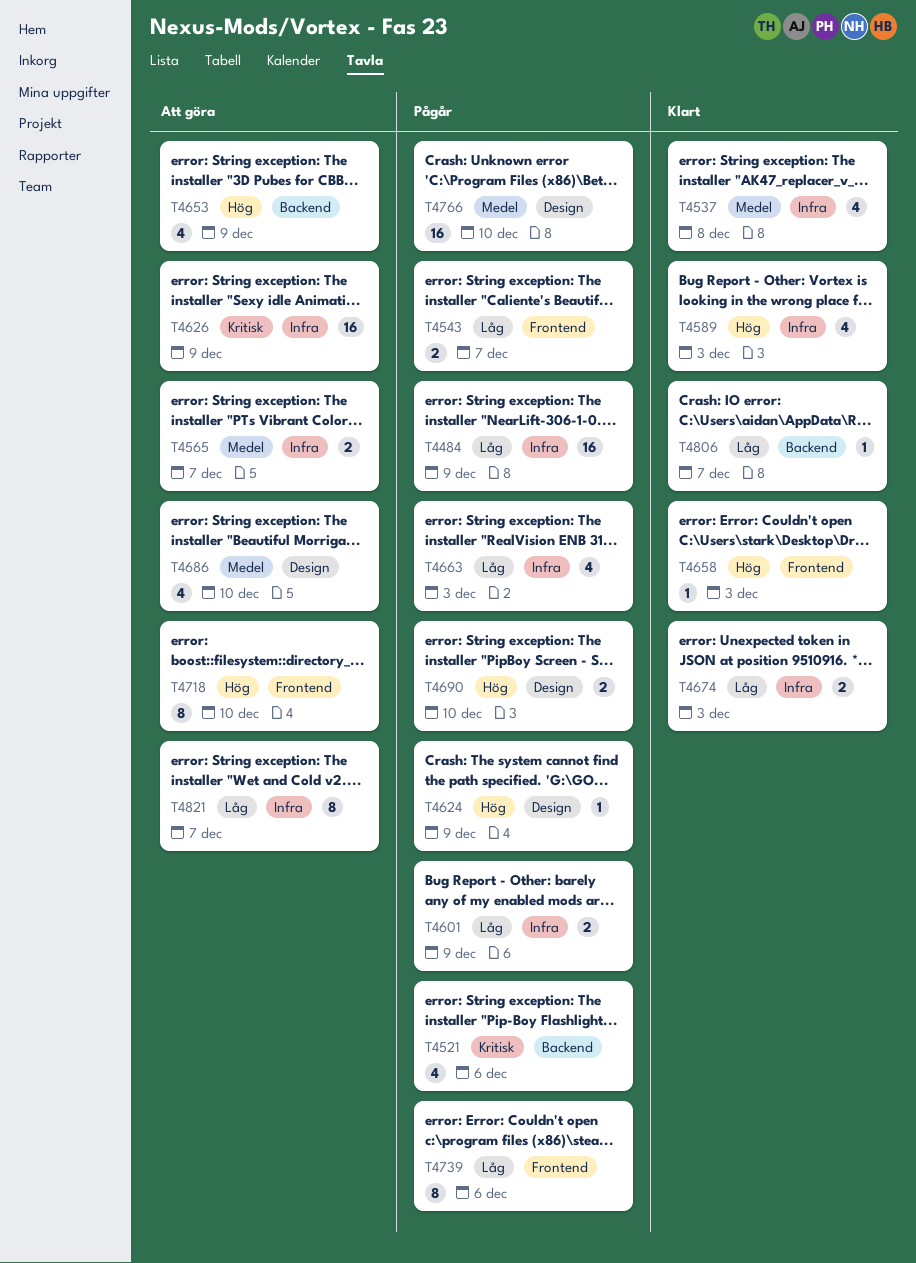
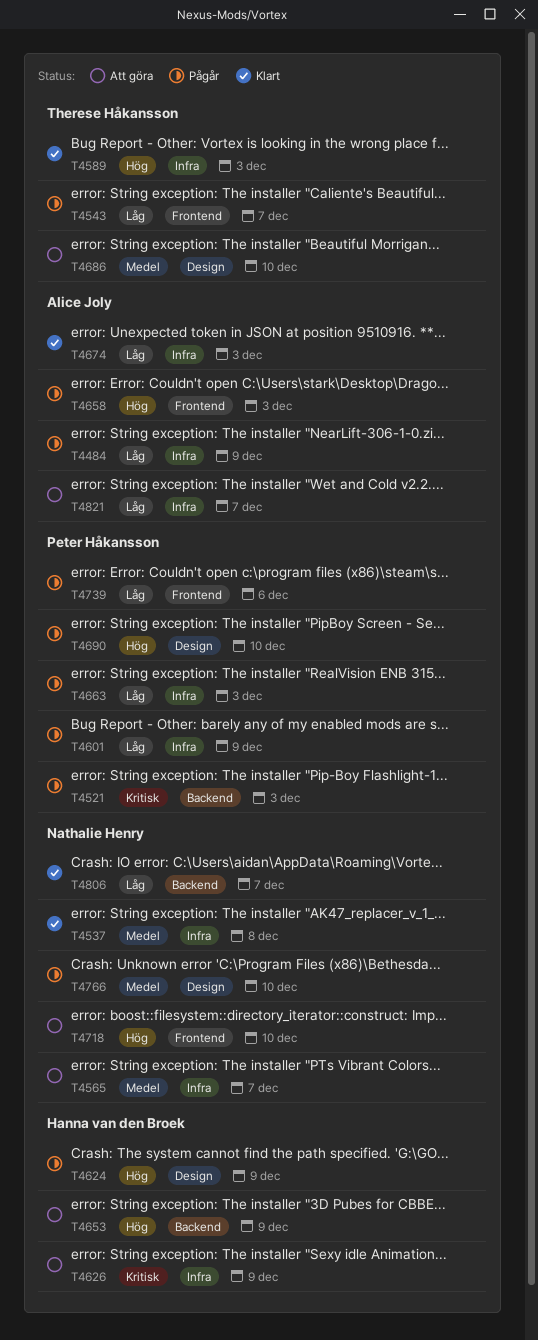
T4521, due: Dec 6 -> Dec 3
T4658, status: Klart -> Pågår

